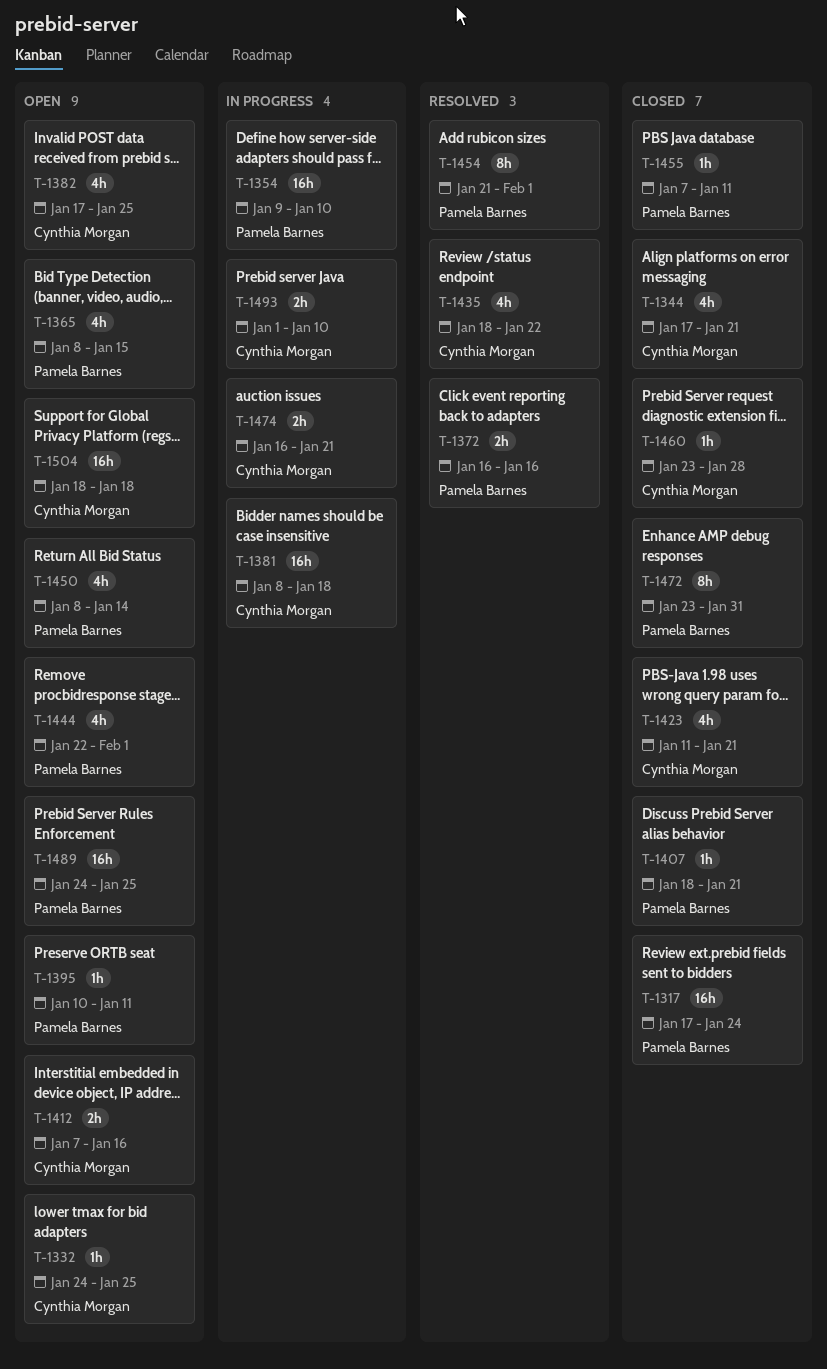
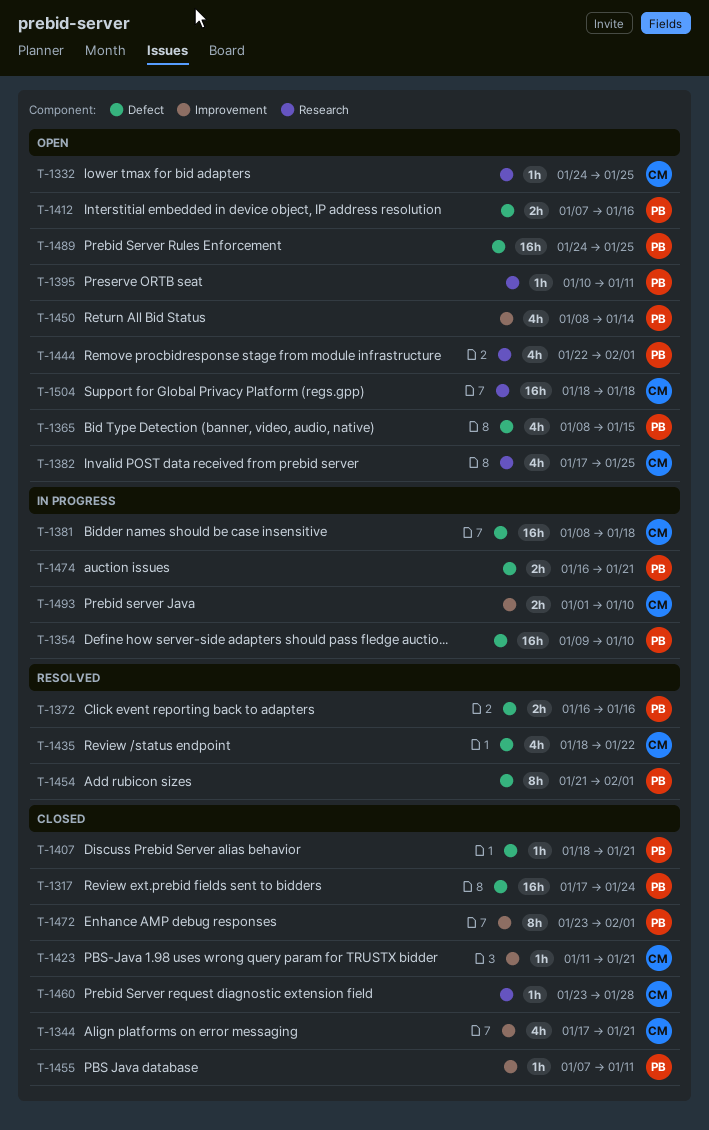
T-1412, owner: Cynthia Morgan -> Pamela Barnes
T-1423, estimate: 4h -> 1h
T-1472, due: Jan 31 -> Feb 1
T-1474, owner: Cynthia Morgan -> Pamela Barnes

